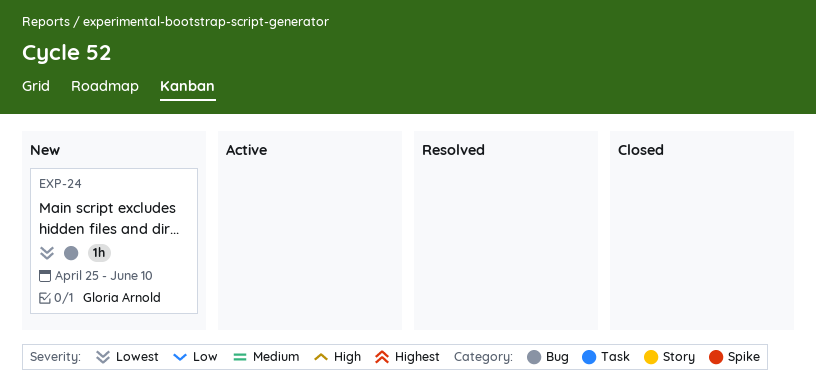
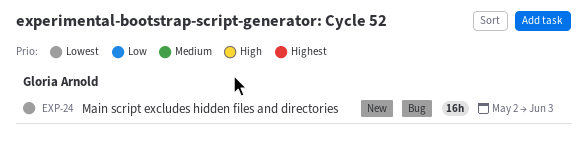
EXP-24, estimate: 1h -> 16h
EXP-24, start: Apr 25 -> May 2
EXP-24, due: Jun 10 -> Jun 3

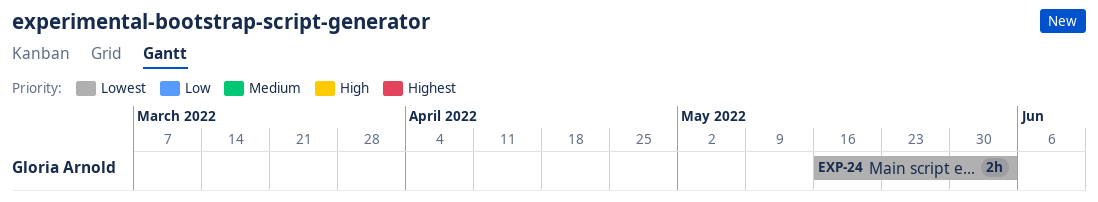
EXP-24, estimate: 16h -> 2h
EXP-24, start: May 2 -> May 16

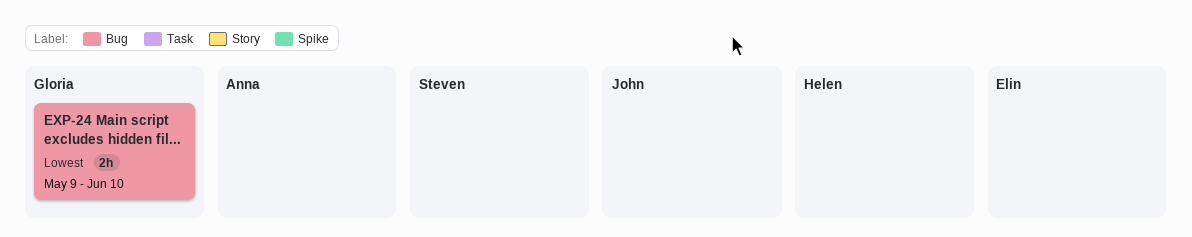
EXP-24, start: May 16 -> May 9
EXP-24, due: Jun 3 -> Jun 10

